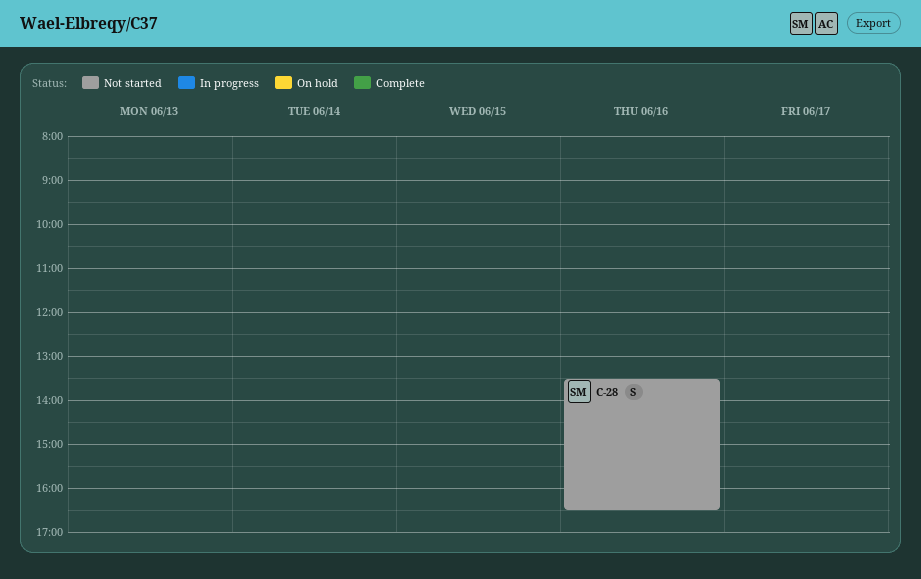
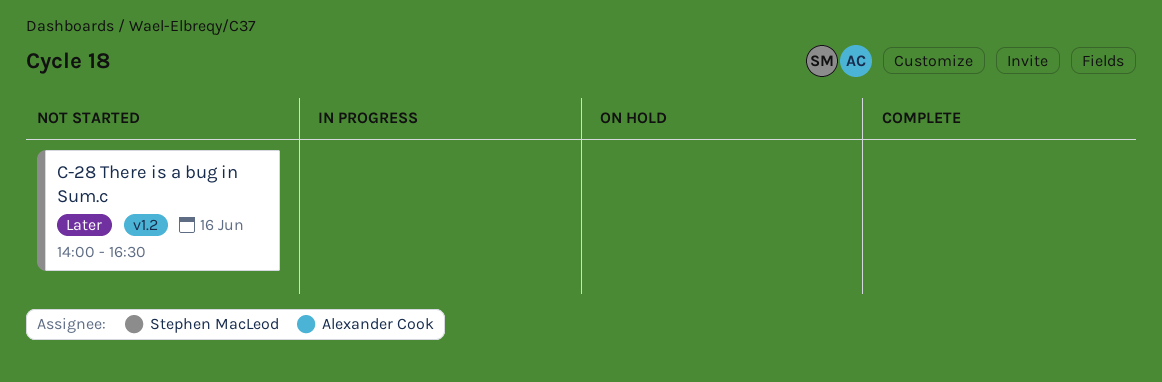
C-28, begins: 13:30 -> 14:00

